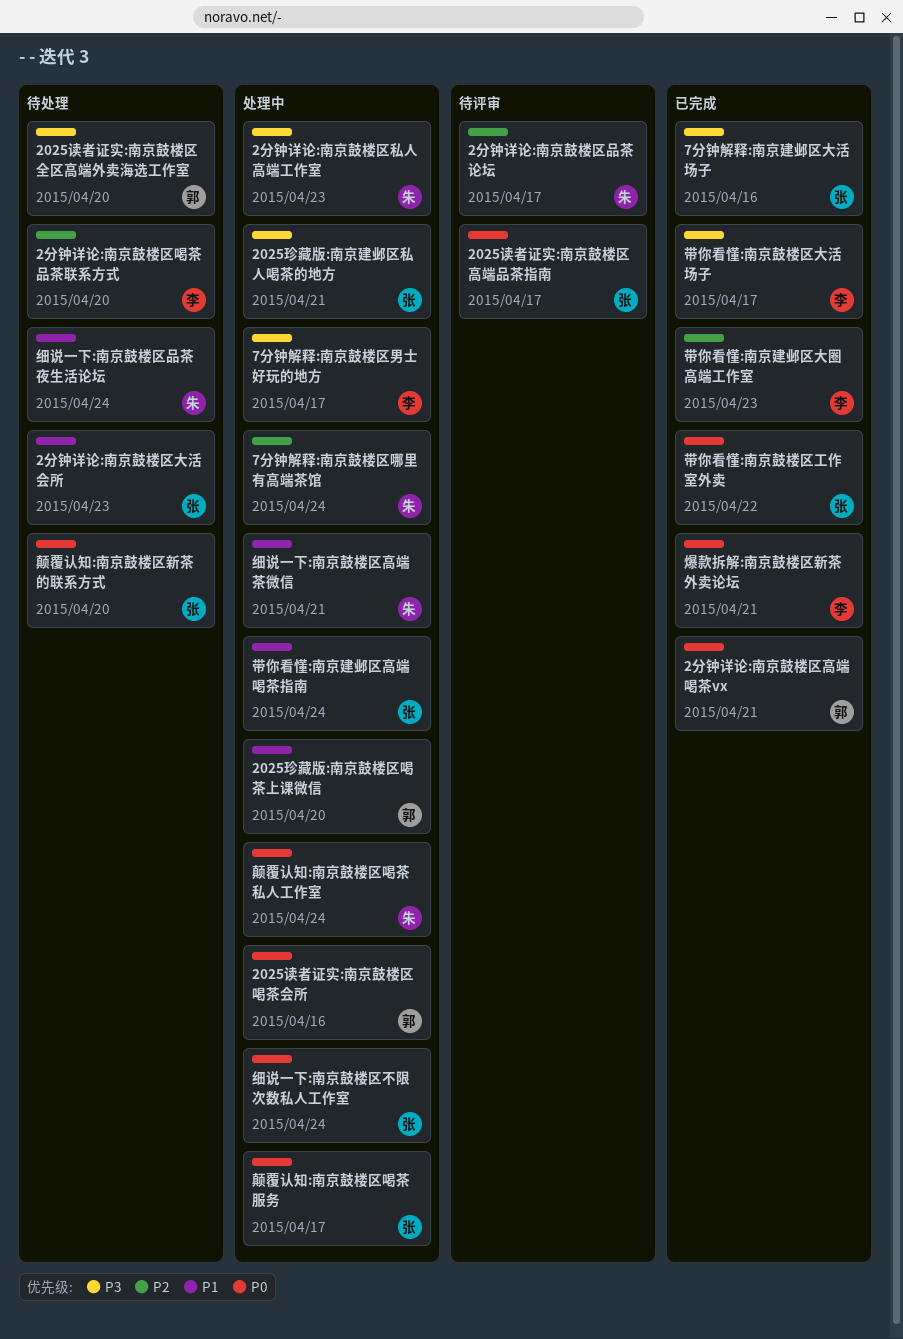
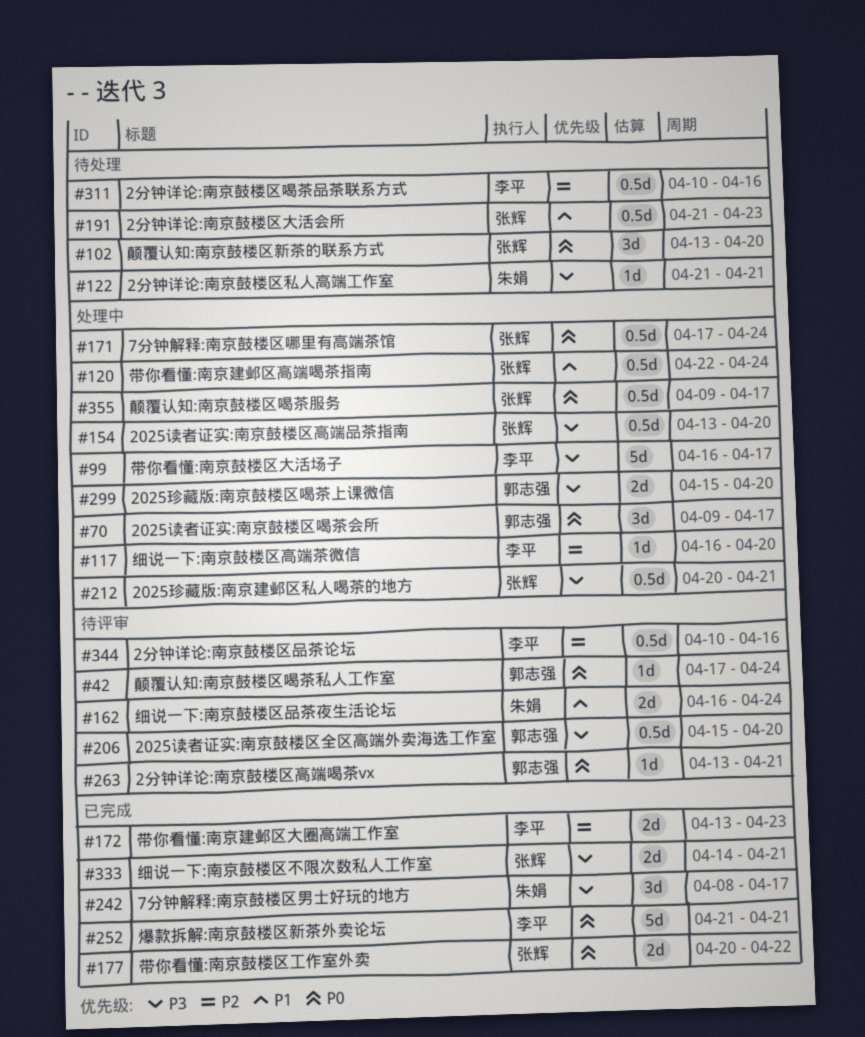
2025珍藏版:南京鼓楼区喝茶上课微信, priority: P1 -> P3
2025读者证实:南京鼓楼区全区高端外卖海选工作室, status: 待处理 -> 待评审
2025读者证实:南京鼓楼区喝茶会所, due: Apr 16 -> Apr 17
2025读者证实:南京鼓楼区高端品茶指南, status: 待评审 -> 处理中
2025读者证实:南京鼓楼区高端品茶指南, priority: P0 -> P3
2025读者证实:南京鼓楼区高端品茶指南, due: Apr 17 -> Apr 20
2分钟详论:南京鼓楼区品茶论坛, owner: 朱娟 -> 李平
2分钟详论:南京鼓楼区品茶论坛, due: Apr 17 -> Apr 16
2分钟详论:南京鼓楼区喝茶品茶联系方式, due: Apr 20 -> Apr 16
2分钟详论:南京鼓楼区私人高端工作室, status: 处理中 -> 待处理
2分钟详论:南京鼓楼区私人高端工作室, due: Apr 23 -> Apr 21
2分钟详论:南京鼓楼区高端喝茶vx, status: 已完成 -> 待评审
7分钟解释:南京建邺区大活场子: present -> none
7分钟解释:南京鼓楼区哪里有高端茶馆, owner: 朱娟 -> 张辉
7分钟解释:南京鼓楼区哪里有高端茶馆, priority: P2 -> P0
7分钟解释:南京鼓楼区男士好玩的地方, status: 处理中 -> 已完成
7分钟解释:南京鼓楼区男士好玩的地方, owner: 李平 -> 朱娟
带你看懂:南京鼓楼区大活场子, status: 已完成 -> 处理中
细说一下:南京鼓楼区不限次数私人工作室, status: 处理中 -> 已完成
细说一下:南京鼓楼区不限次数私人工作室, priority: P0 -> P3
细说一下:南京鼓楼区不限次数私人工作室, due: Apr 24 -> Apr 21
细说一下:南京鼓楼区品茶夜生活论坛, status: 待处理 -> 待评审
细说一下:南京鼓楼区高端茶微信, owner: 朱娟 -> 李平
细说一下:南京鼓楼区高端茶微信, priority: P1 -> P2
细说一下:南京鼓楼区高端茶微信, due: Apr 21 -> Apr 20
颠覆认知:南京鼓楼区喝茶私人工作室, status: 处理中 -> 待评审
颠覆认知:南京鼓楼区喝茶私人工作室, owner: 朱娟 -> 郭志强

